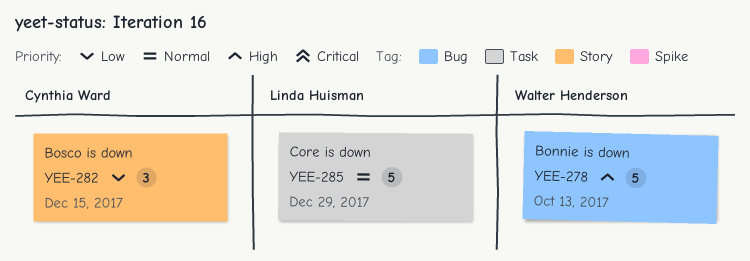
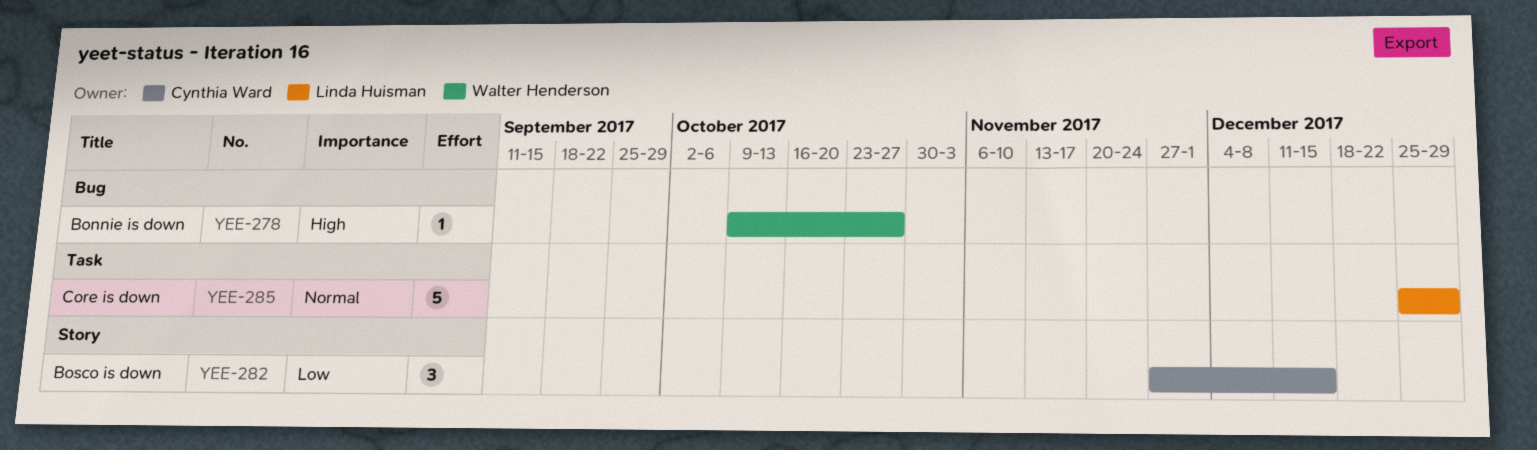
YEE-278, estimate: 5 -> 1
YEE-278, due: Oct 13 -> Oct 27

